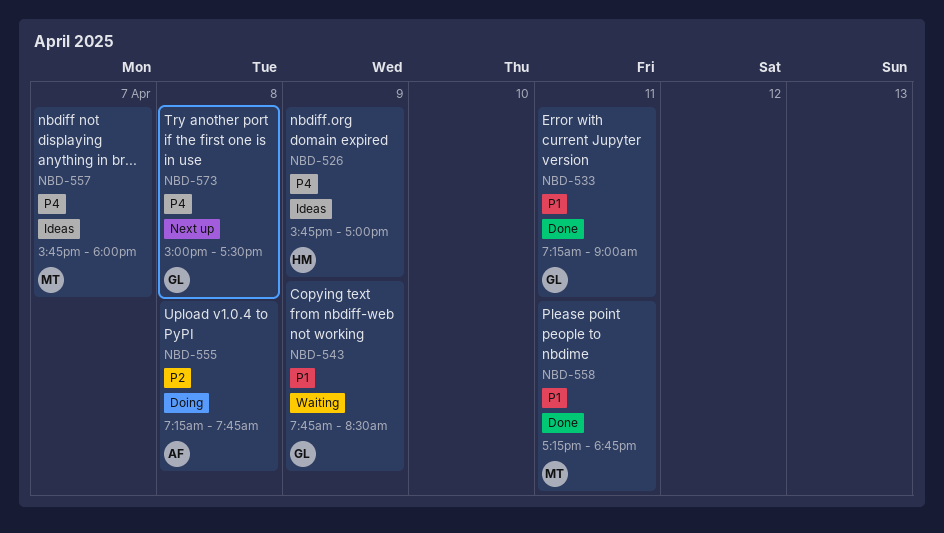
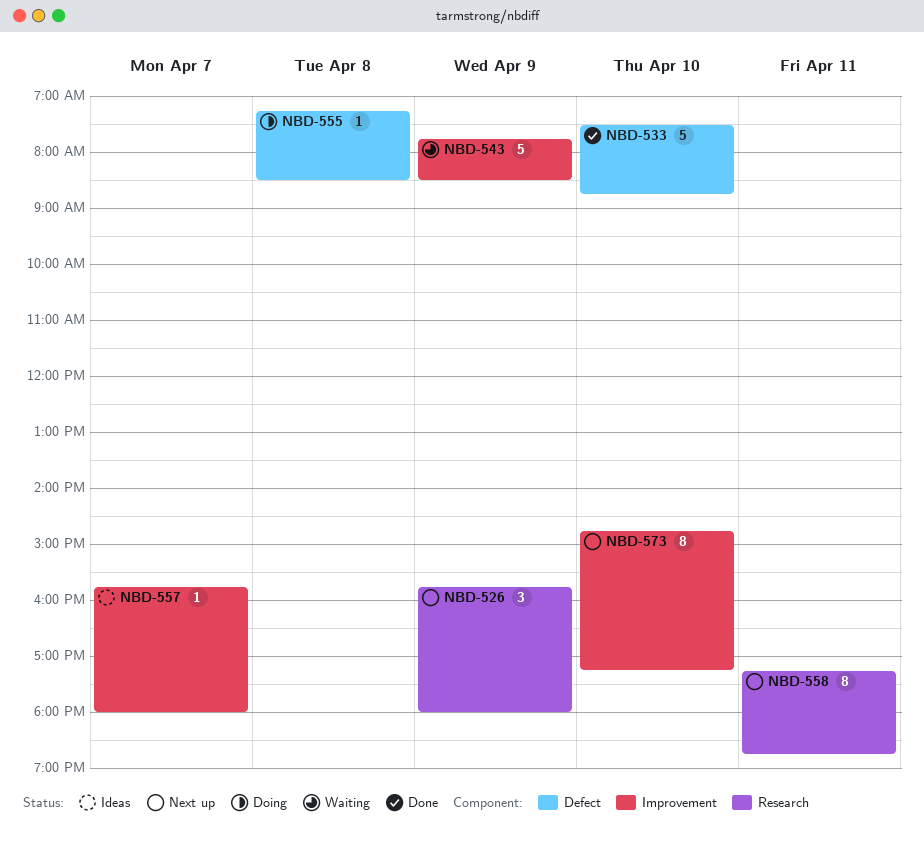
NBD-526, status: Ideas -> Next up
NBD-526, ends: 17:00 -> 18:00
NBD-533, day: Apr 11 -> Apr 10
NBD-533, begins: 07:15 -> 07:30
NBD-533, ends: 09:00 -> 08:45
NBD-555, ends: 07:45 -> 08:30
NBD-558, status: Done -> Next up
NBD-573, day: Apr 8 -> Apr 10
NBD-573, begins: 15:00 -> 14:45
NBD-573, ends: 17:30 -> 17:15

